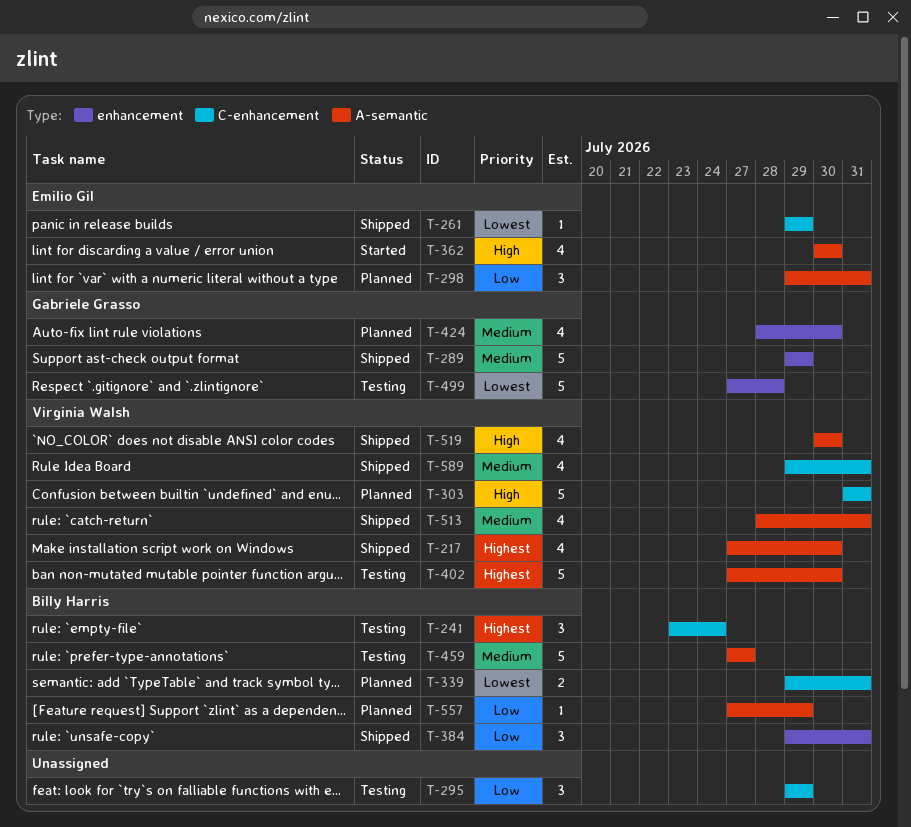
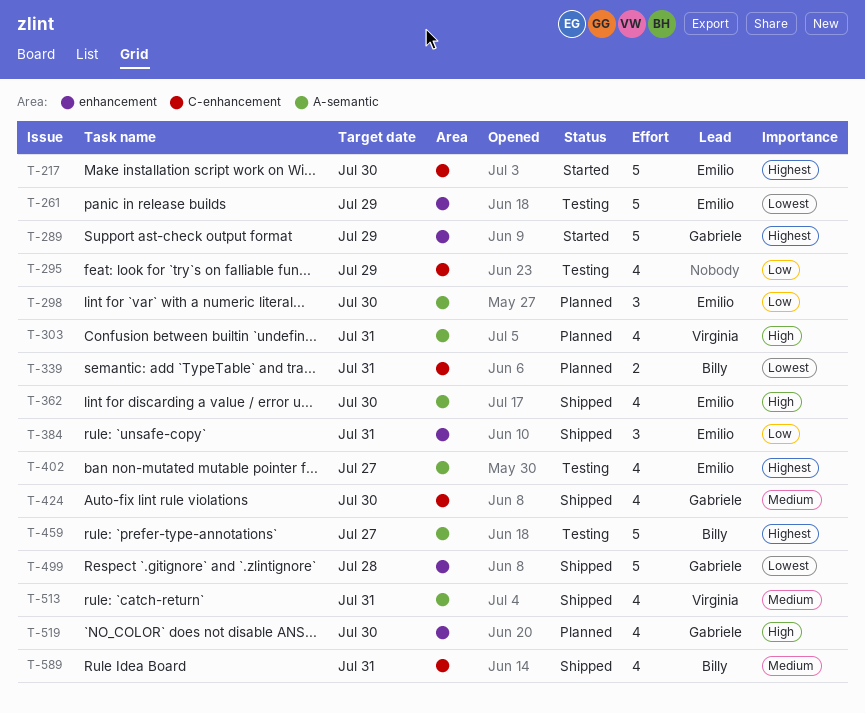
T-217, status: Shipped -> Started
T-217, owner: Virginia Walsh -> Emilio Gil
T-217, label: A-semantic -> C-enhancement
T-217, estimate: 4 -> 5
T-241: present -> none
T-261, status: Shipped -> Testing
T-261, label: C-enhancement -> enhancement
T-261, estimate: 1 -> 5
T-289, status: Shipped -> Started
T-289, priority: Medium -> Highest
T-295, estimate: 3 -> 4
T-298, due: Jul 31 -> Jul 30
T-303, label: C-enhancement -> A-semantic
T-303, estimate: 5 -> 4
T-362, status: Started -> Shipped
T-384, owner: Billy Harris -> Emilio Gil
T-402, owner: Virginia Walsh -> Emilio Gil
T-402, estimate: 5 -> 4
T-402, due: Jul 30 -> Jul 27
T-424, status: Planned -> Shipped
T-424, label: enhancement -> C-enhancement
T-459, priority: Medium -> Highest
T-499, status: Testing -> Shipped
T-519, status: Shipped -> Planned
T-519, owner: Virginia Walsh -> Gabriele Grasso
T-519, label: A-semantic -> enhancement
T-557: present -> none
T-589, owner: Virginia Walsh -> Billy Harris

